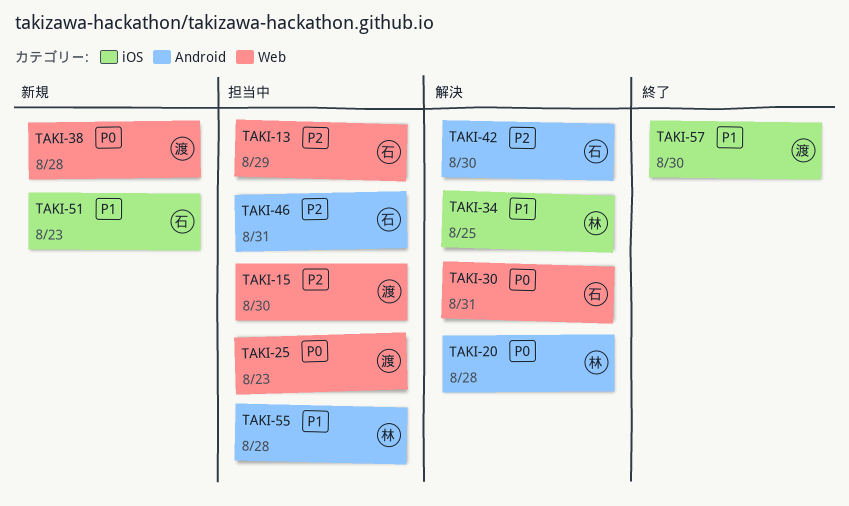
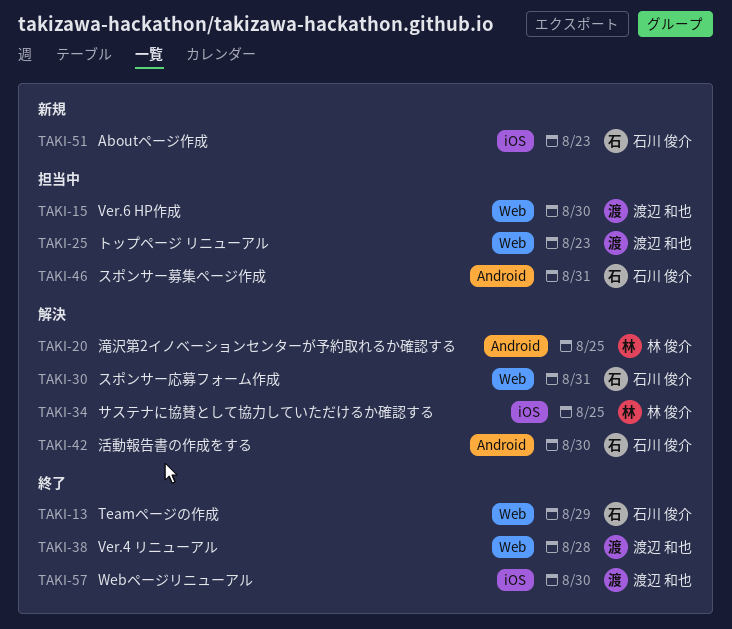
TAKI-13, status: 担当中 -> 終了
TAKI-20, due: Aug 28 -> Aug 25
TAKI-38, status: 新規 -> 終了
TAKI-55: present -> none

